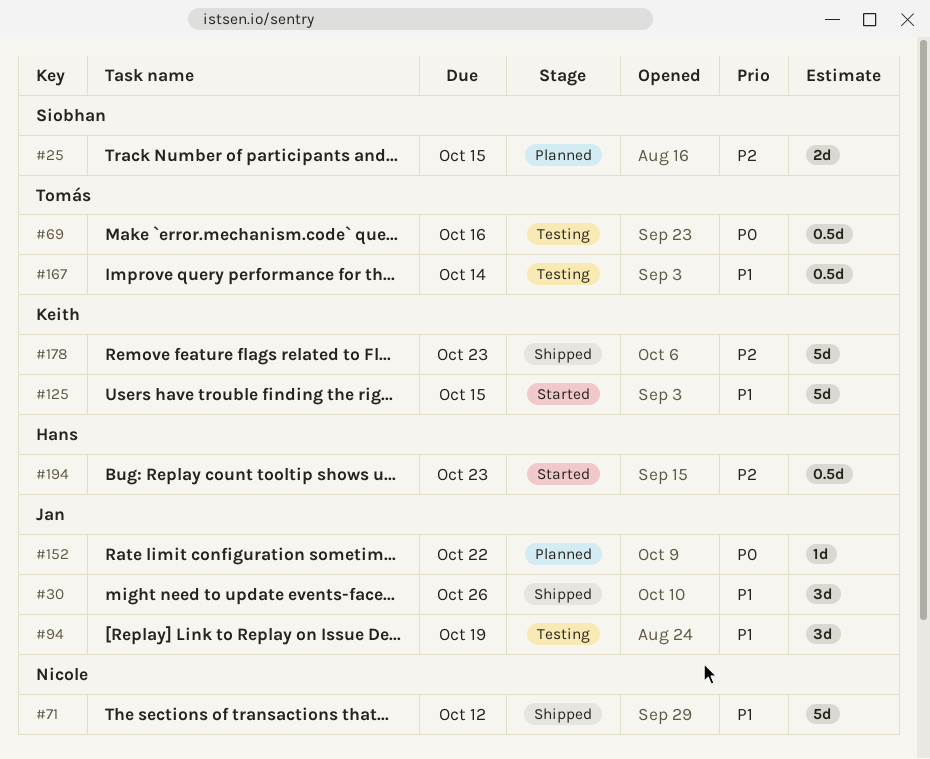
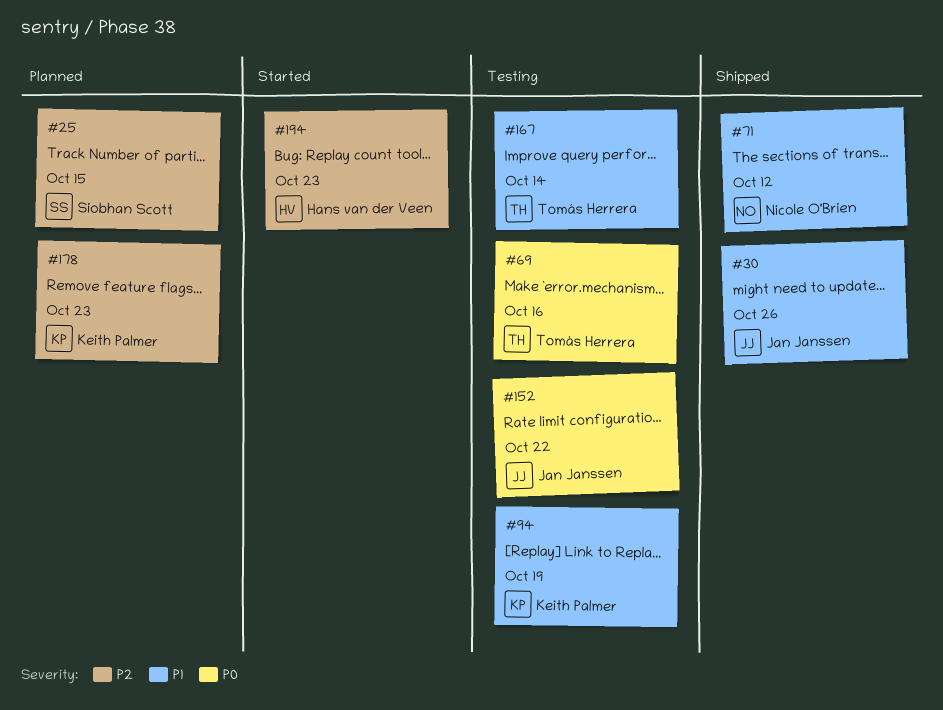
#94, owner: Jan Janssen -> Keith Palmer
#125: present -> none
#152, status: Planned -> Testing
#178, status: Shipped -> Planned

